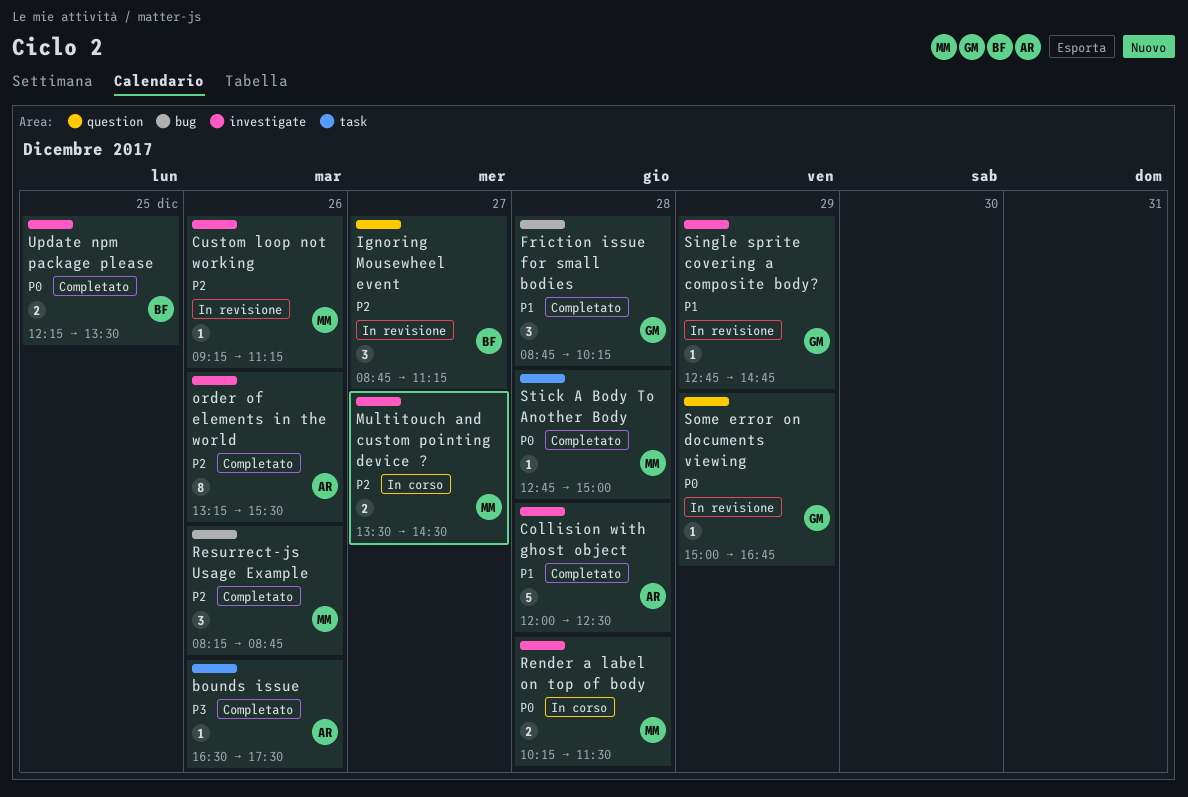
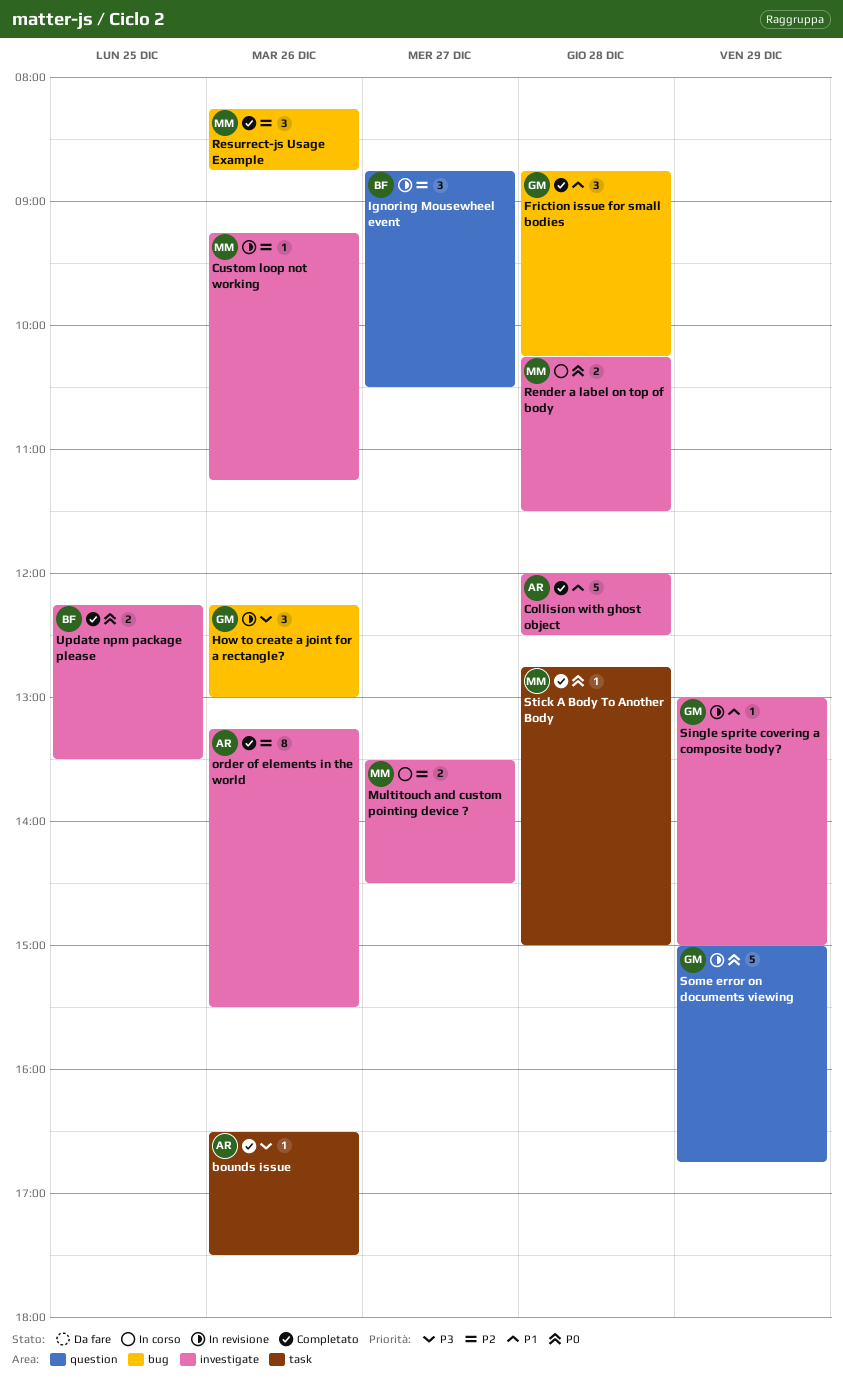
How to create a joint for a rectangle?: none -> present
Ignoring Mousewheel event, ends: 11:15 -> 10:30
Single sprite covering a composite body?, begins: 12:45 -> 13:00
Single sprite covering a composite body?, ends: 14:45 -> 15:00
Some error on documents viewing, estimate: 1 -> 5

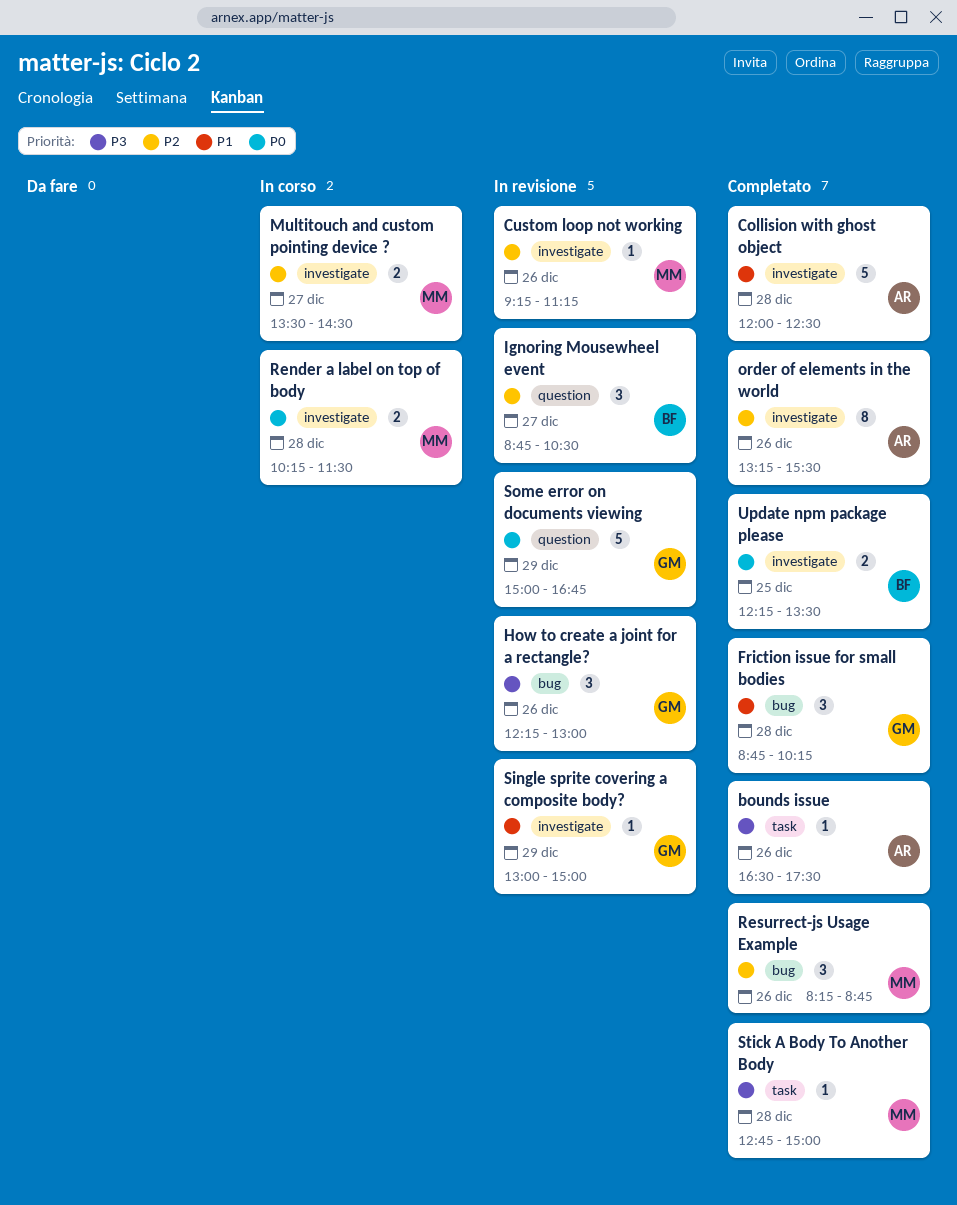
Stick A Body To Another Body, priority: P0 -> P3

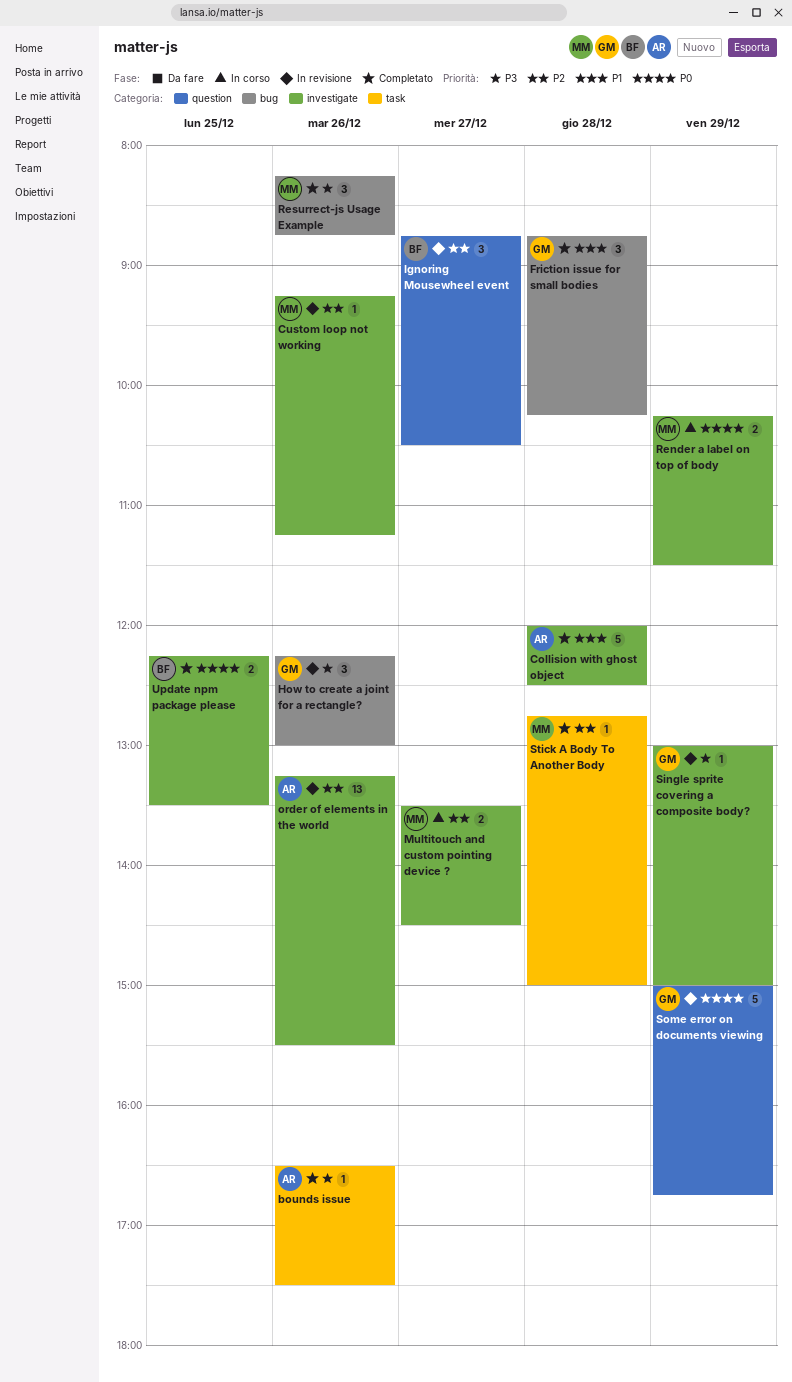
order of elements in the world, status: Completato -> In revisione
order of elements in the world, estimate: 8 -> 13
Render a label on top of body, day: Dec 28 -> Dec 29
Resurrect-js Usage Example, priority: P2 -> P3
Single sprite covering a composite body?, priority: P1 -> P3
Stick A Body To Another Body, priority: P3 -> P2

